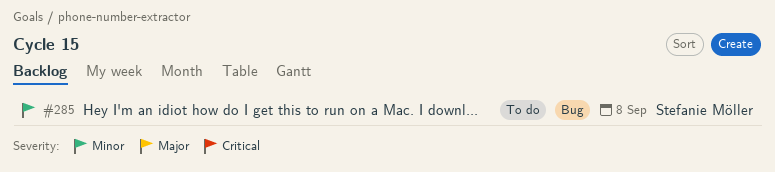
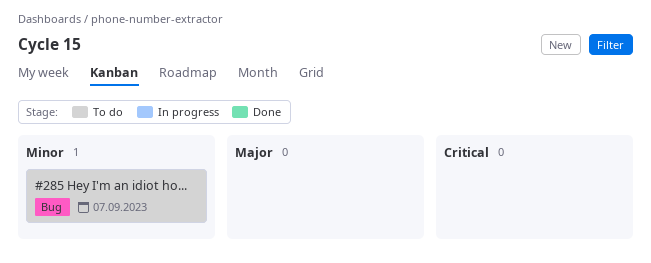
#285, due: Sep 8 -> Sep 7

